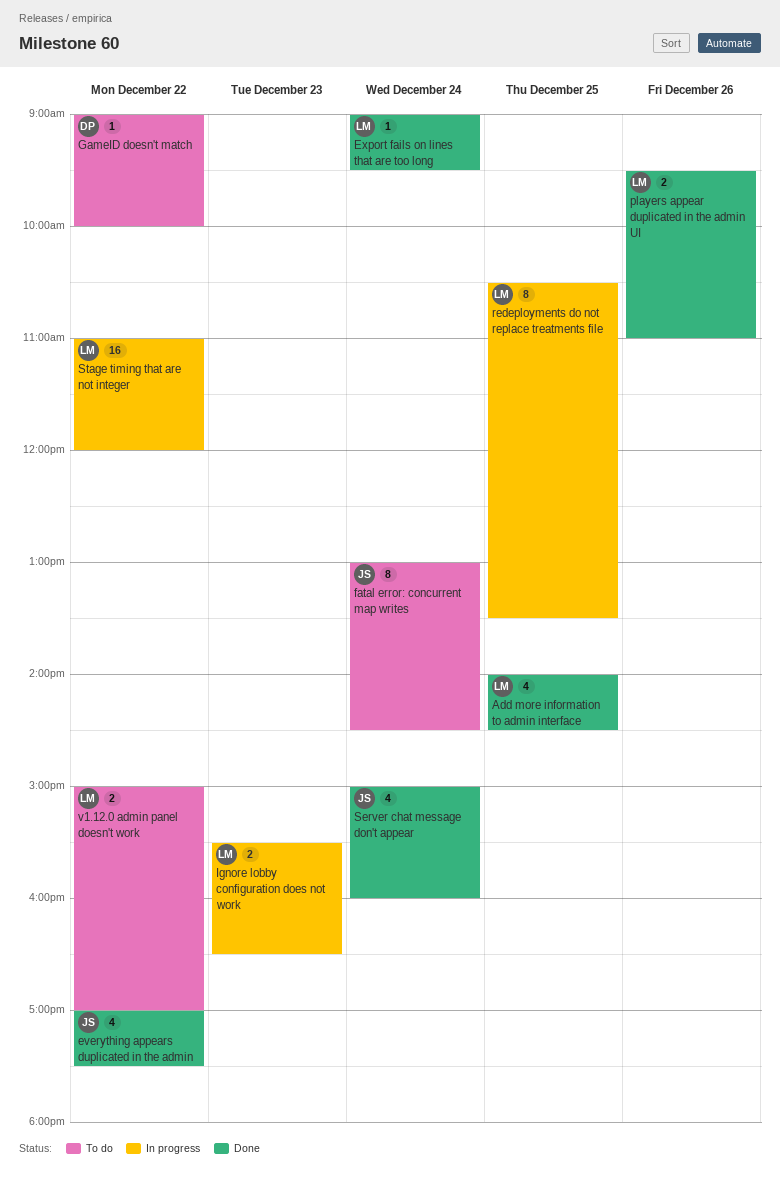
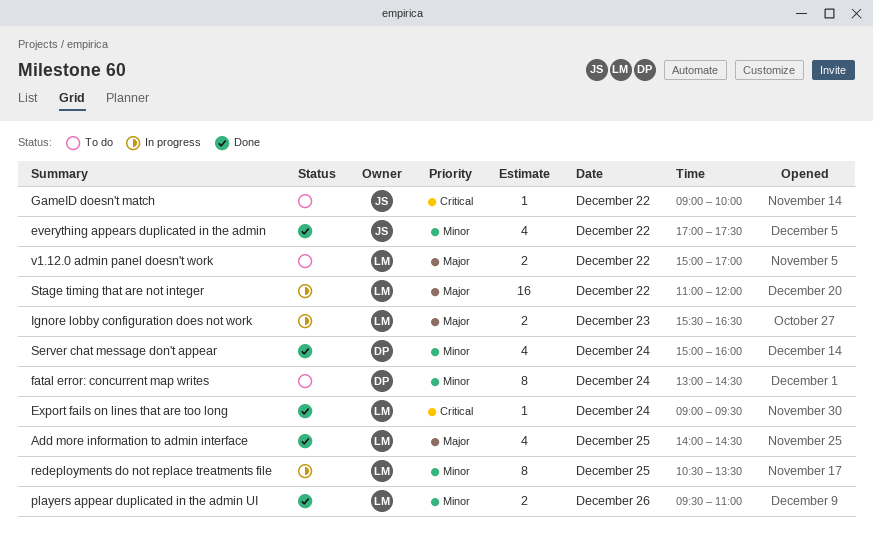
fatal error: concurrent map writes, owner: JS -> DP
GameID doesn't match, owner: DP -> JS
Server chat message don't appear, owner: JS -> DP

